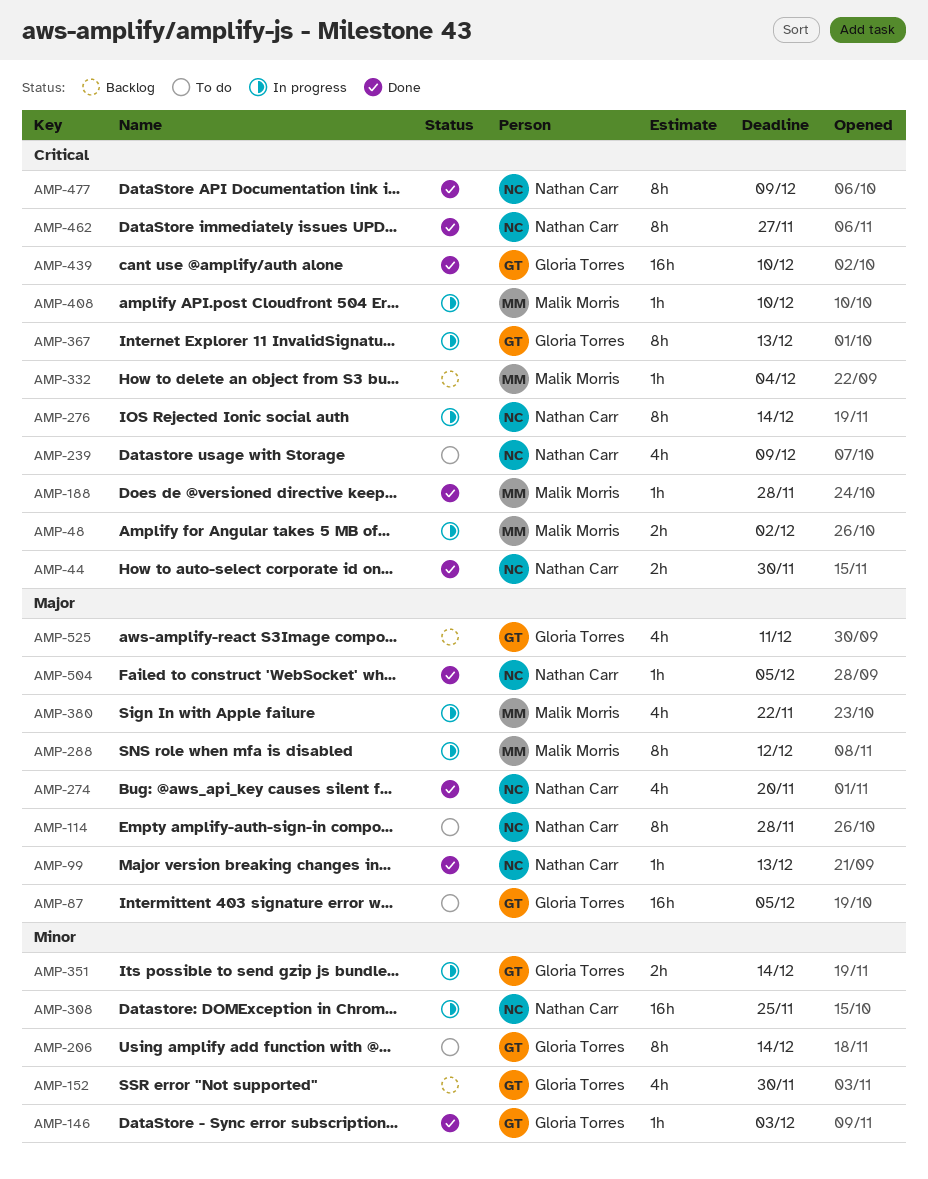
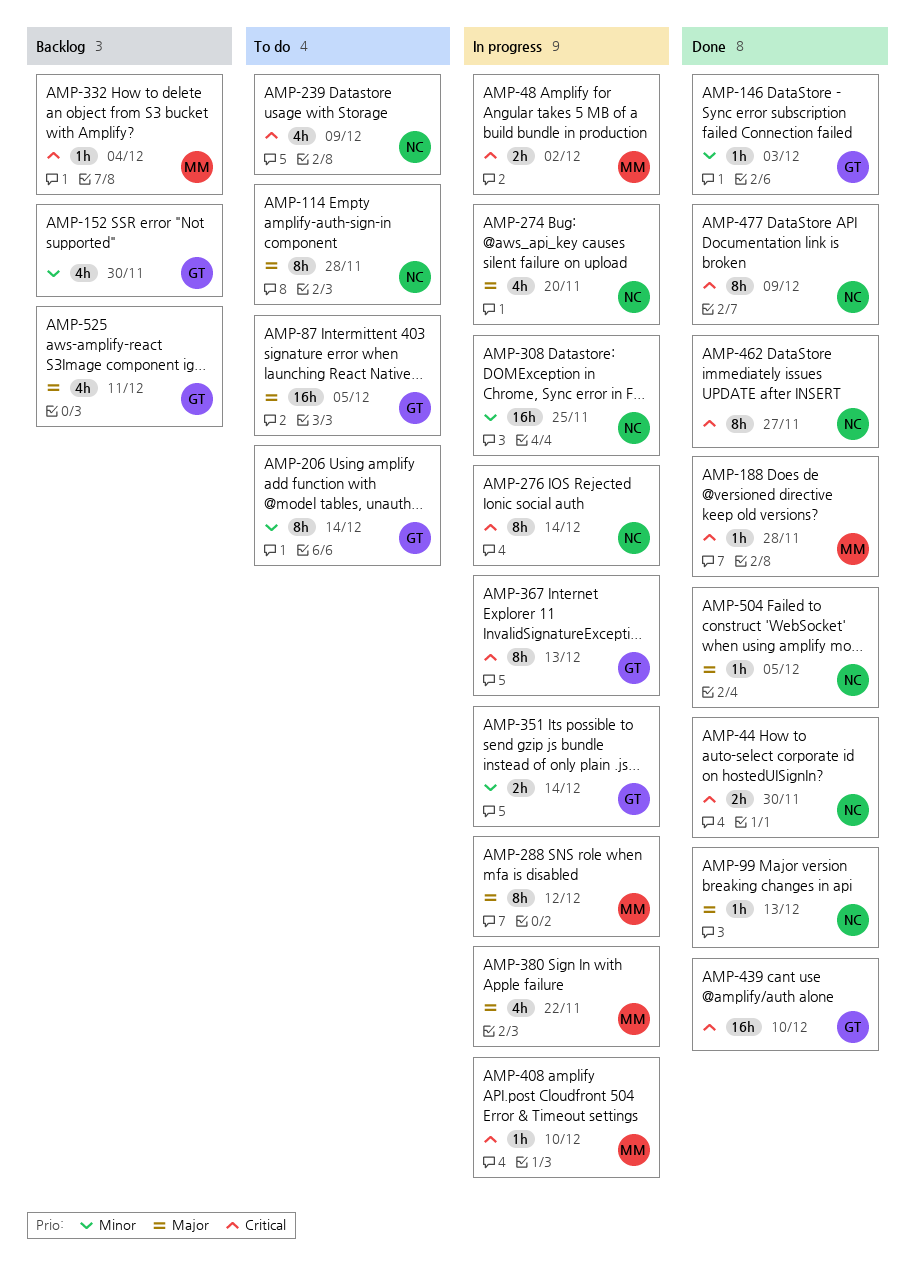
AMP-274, status: Done -> In progress

